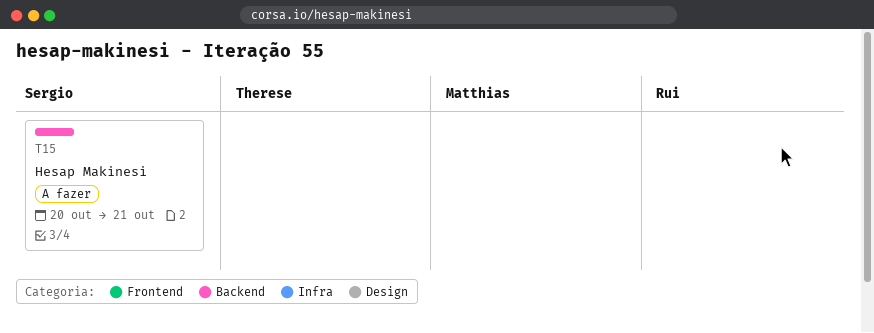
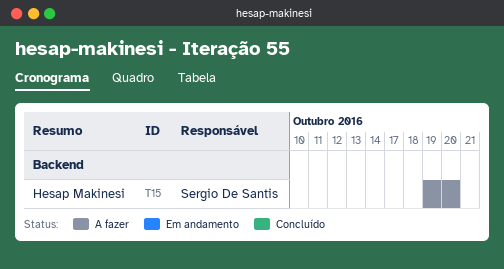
T15, start: Oct 20 -> Oct 19
T15, due: Oct 21 -> Oct 20

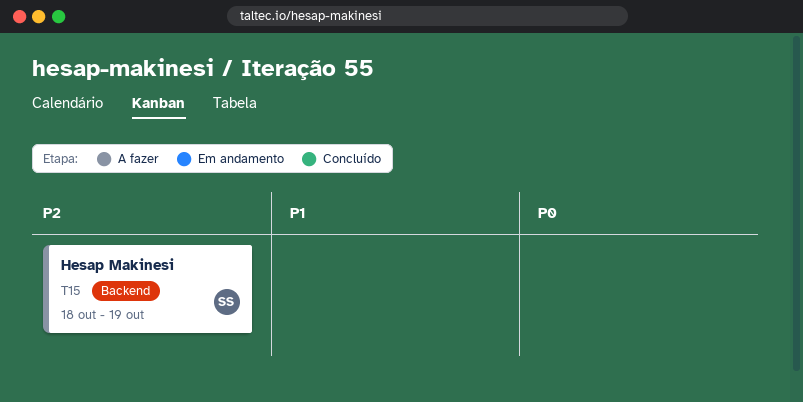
T15, start: Oct 19 -> Oct 18
T15, due: Oct 20 -> Oct 19

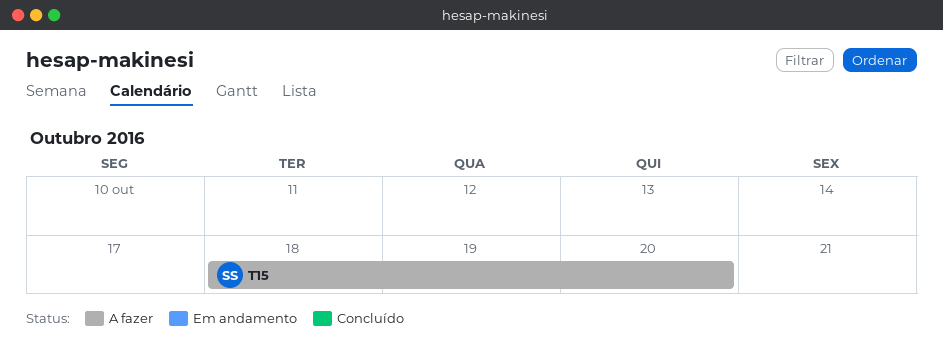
T15, due: Oct 19 -> Oct 20

